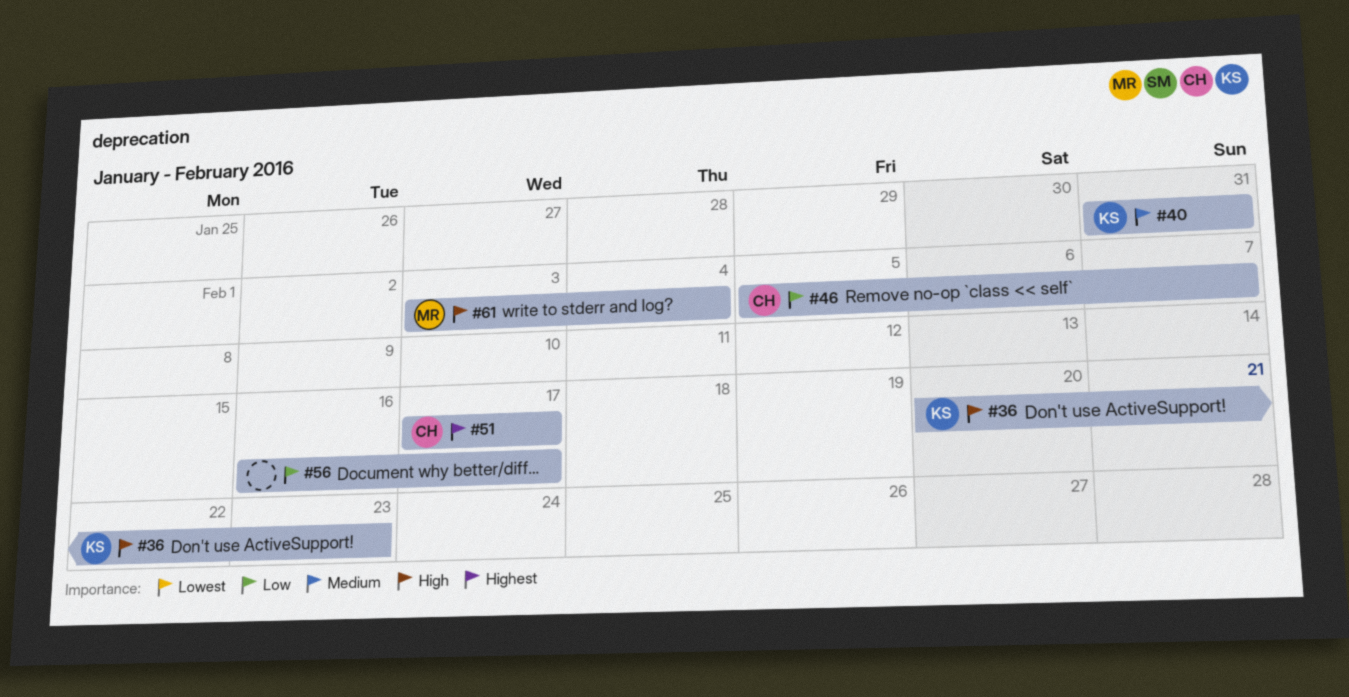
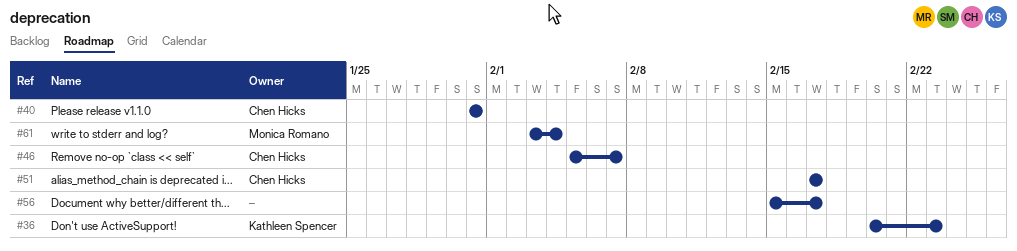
#40, owner: Kathleen Spencer -> Chen Hicks
#56, start: Feb 16 -> Feb 15

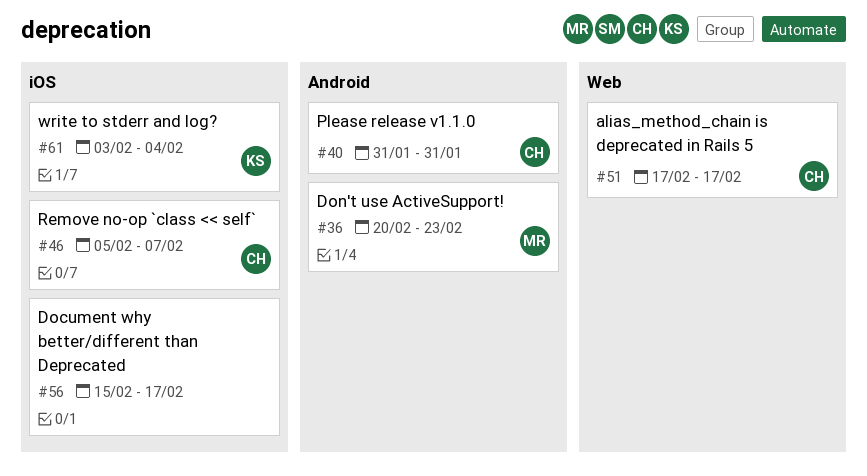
#36, owner: Kathleen Spencer -> Monica Romano
#61, owner: Monica Romano -> Kathleen Spencer

